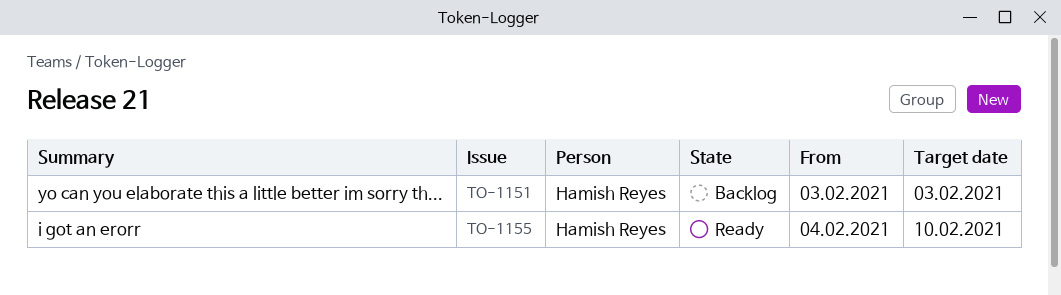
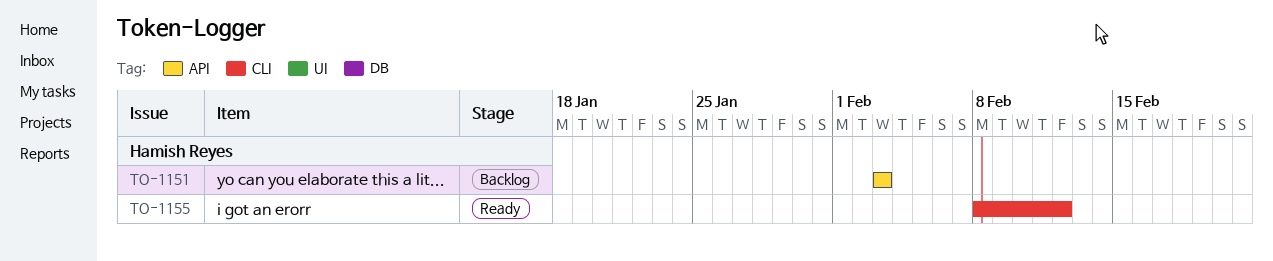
TO-1155, start: Feb 4 -> Feb 8
TO-1155, due: Feb 10 -> Feb 12

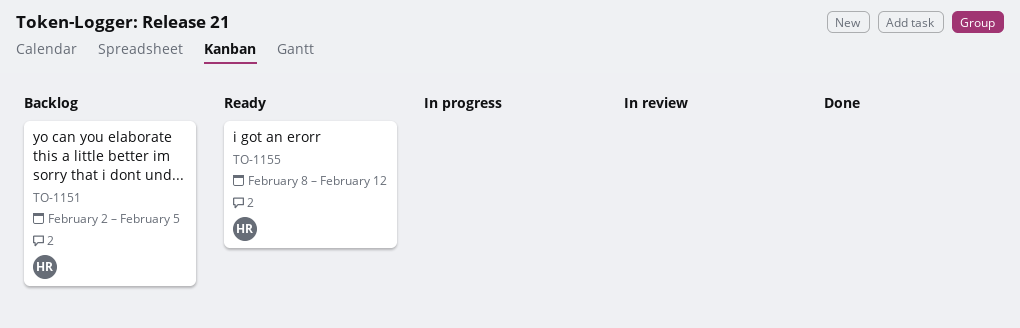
TO-1151, start: Feb 3 -> Feb 2
TO-1151, due: Feb 3 -> Feb 5

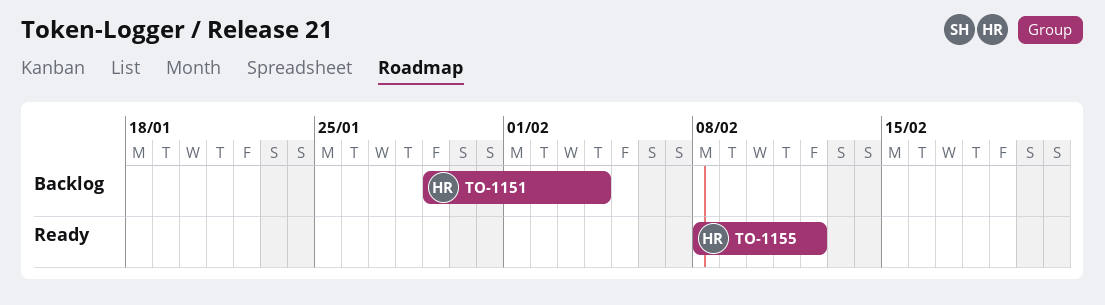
TO-1151, start: Feb 2 -> Jan 29
TO-1151, due: Feb 5 -> Feb 4

